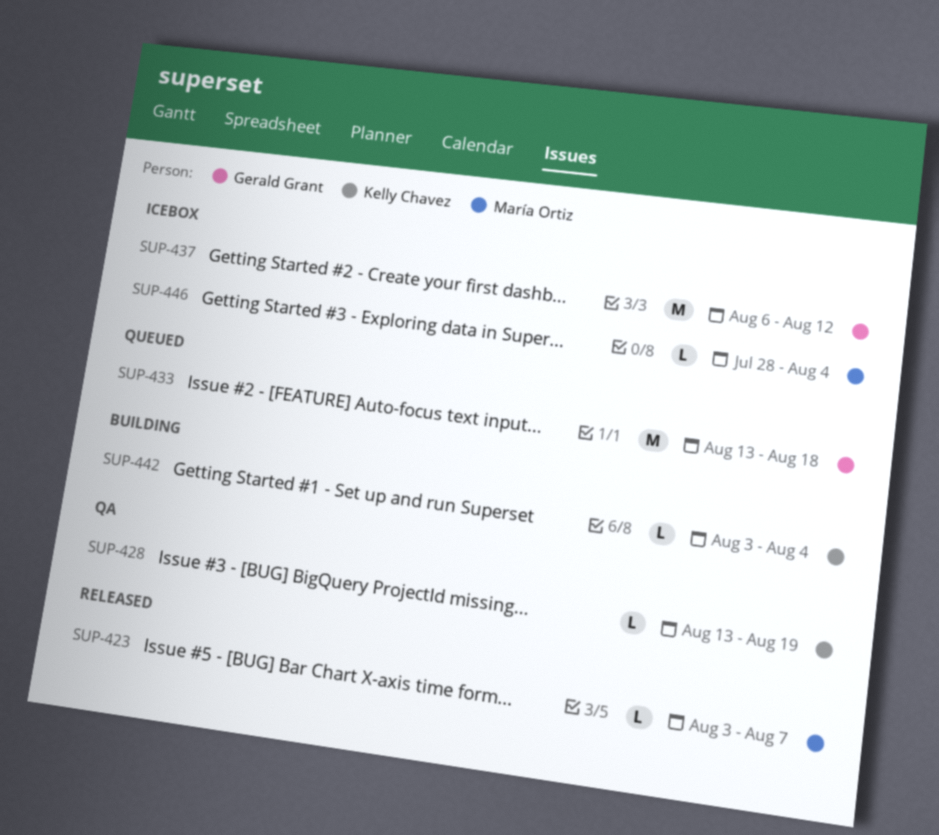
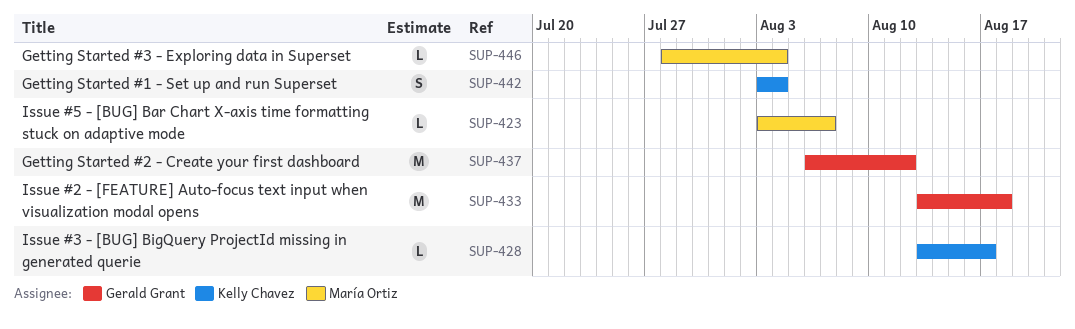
SUP-428, due: Aug 19 -> Aug 17
SUP-442, estimate: L -> S

